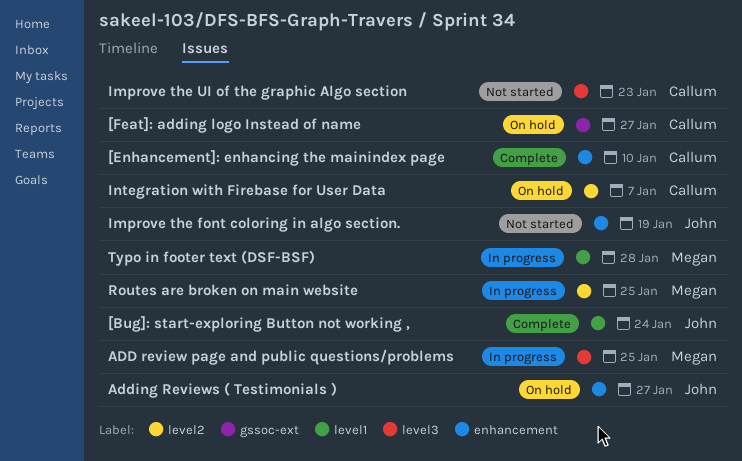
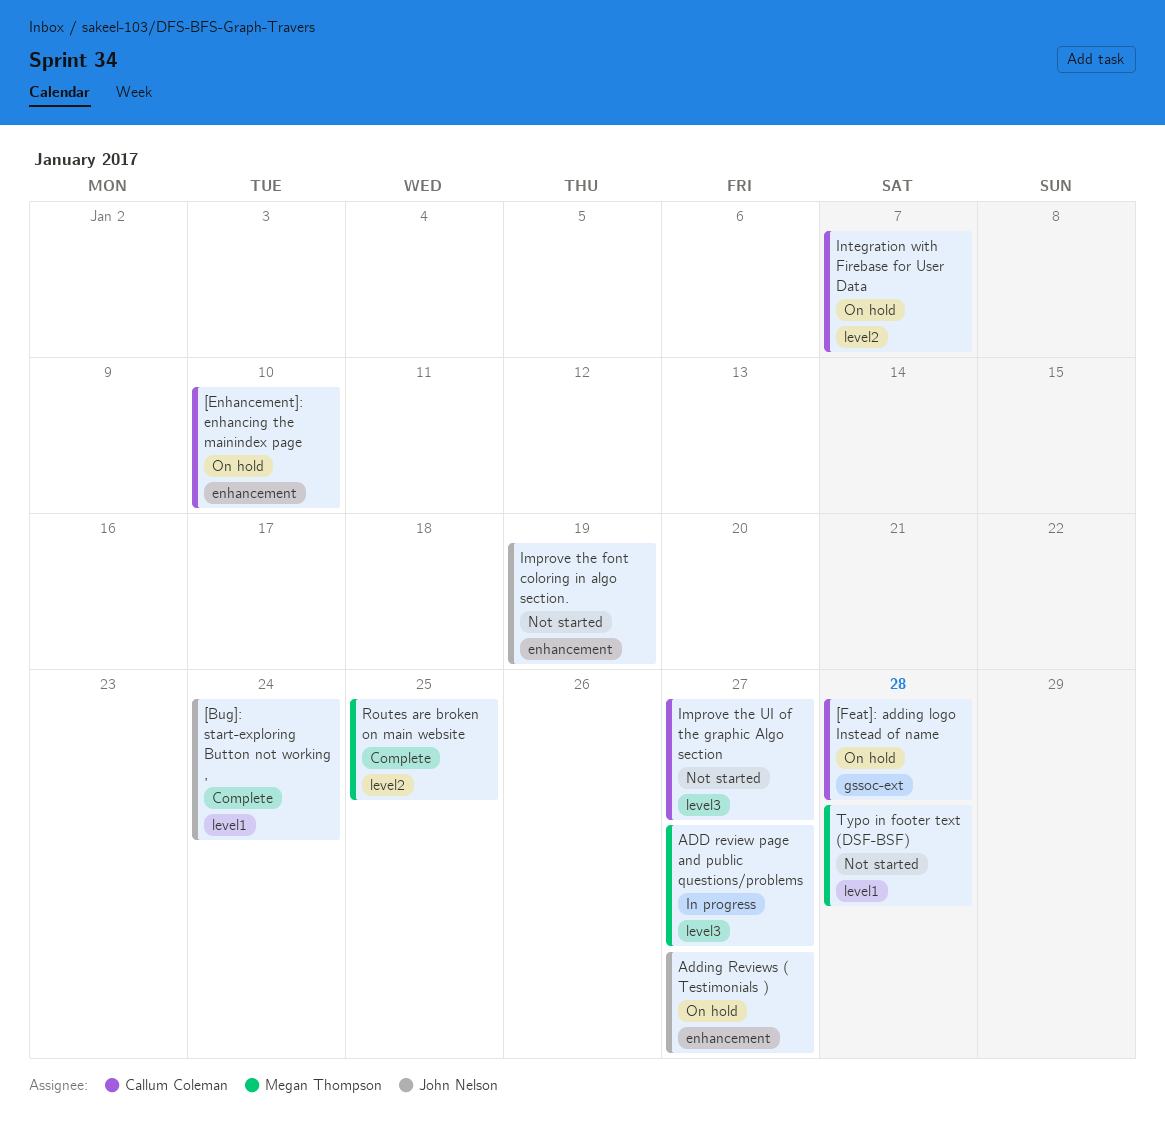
[Enhancement]: enhancing the mainindex page, status: Complete -> On hold
[Feat]: adding logo Instead of name, due: Jan 27 -> Jan 28
ADD review page and public questions/problems, due: Jan 25 -> Jan 27
Improve the UI of the graphic Algo section, due: Jan 23 -> Jan 27
Routes are broken on main website, status: In progress -> Complete
Typo in footer text (DSF-BSF), status: In progress -> Not started

